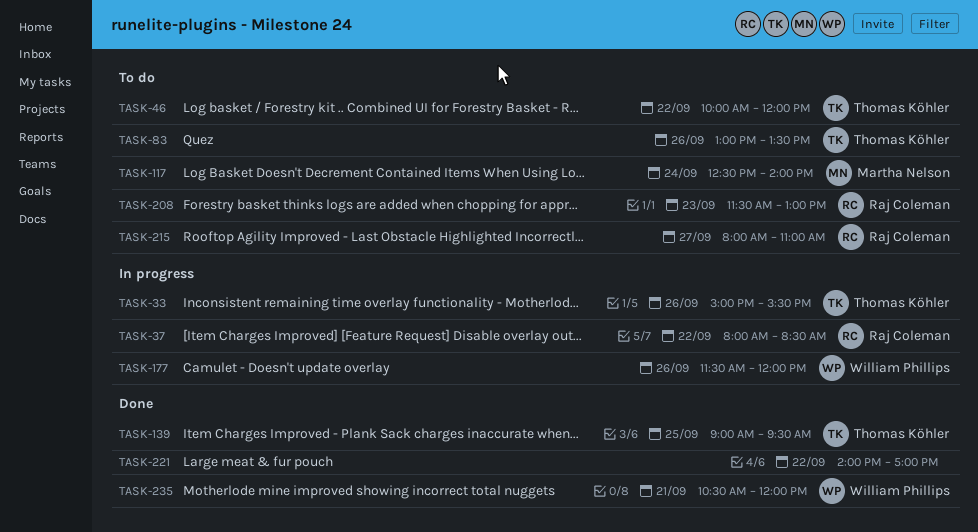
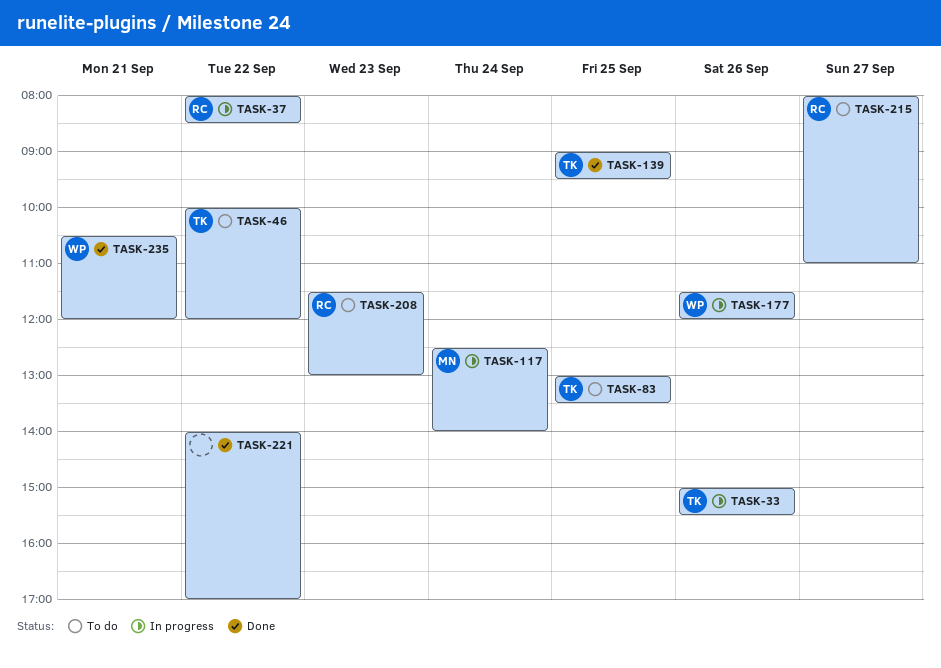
TASK-83, day: Sep 26 -> Sep 25
TASK-117, status: To do -> In progress

